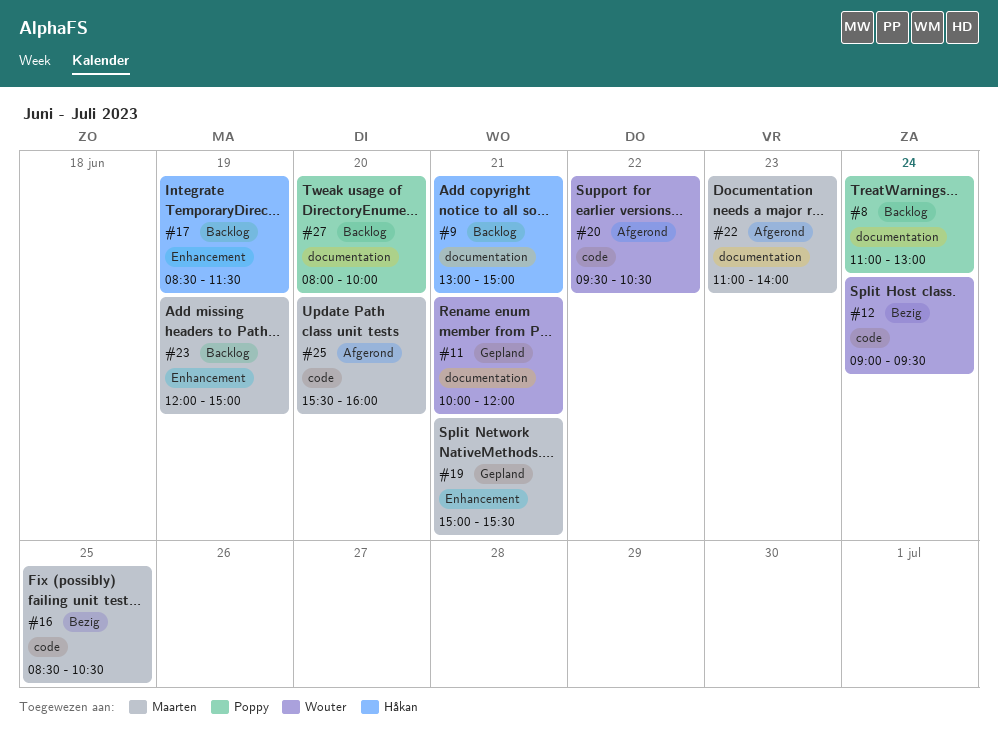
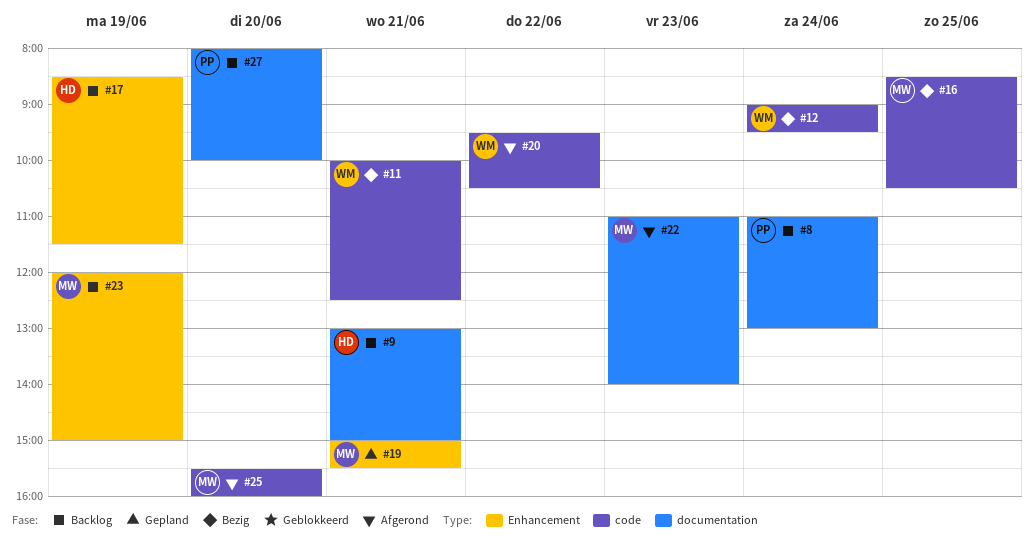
#11, status: Gepland -> Bezig
#11, label: documentation -> code
#11, ends: 12:00 -> 12:30

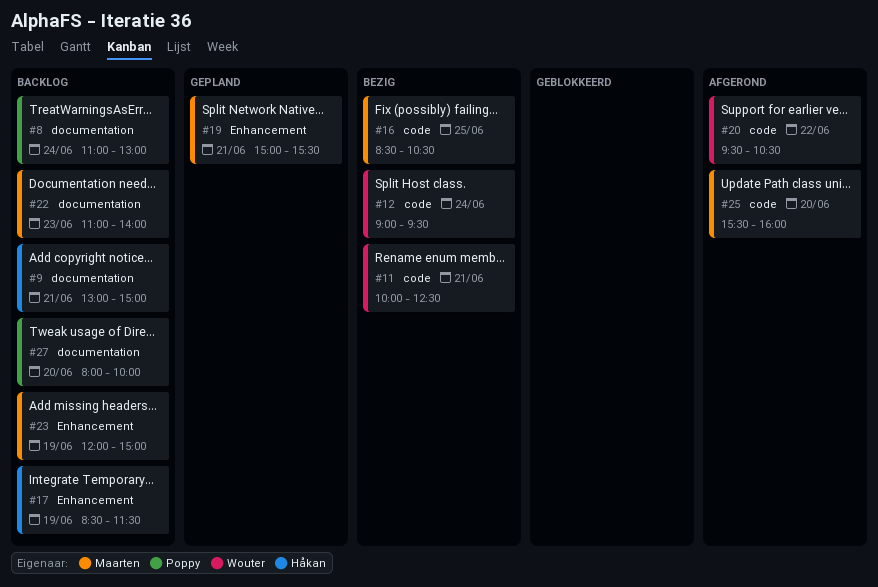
#22, status: Afgerond -> Backlog

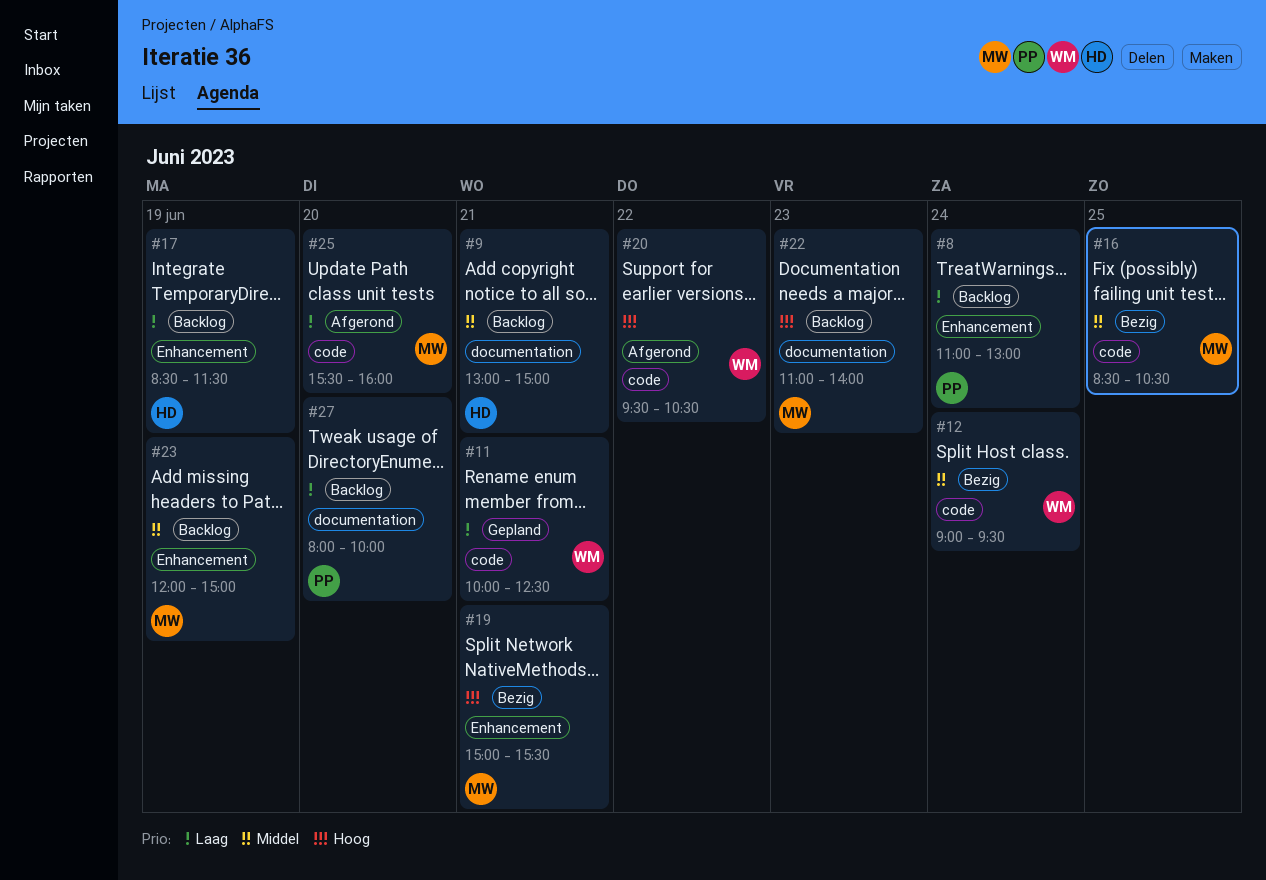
#8, label: documentation -> Enhancement
#11, status: Bezig -> Gepland
#19, status: Gepland -> Bezig

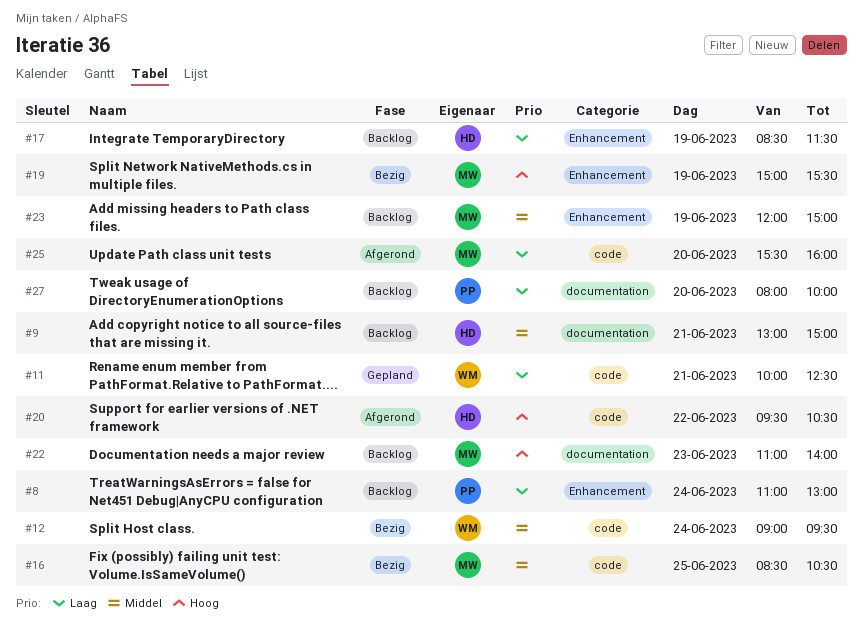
#19, day: Jun 21 -> Jun 19
#20, owner: WM -> HD

